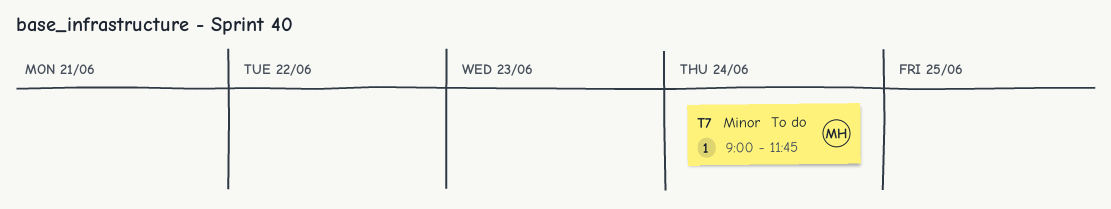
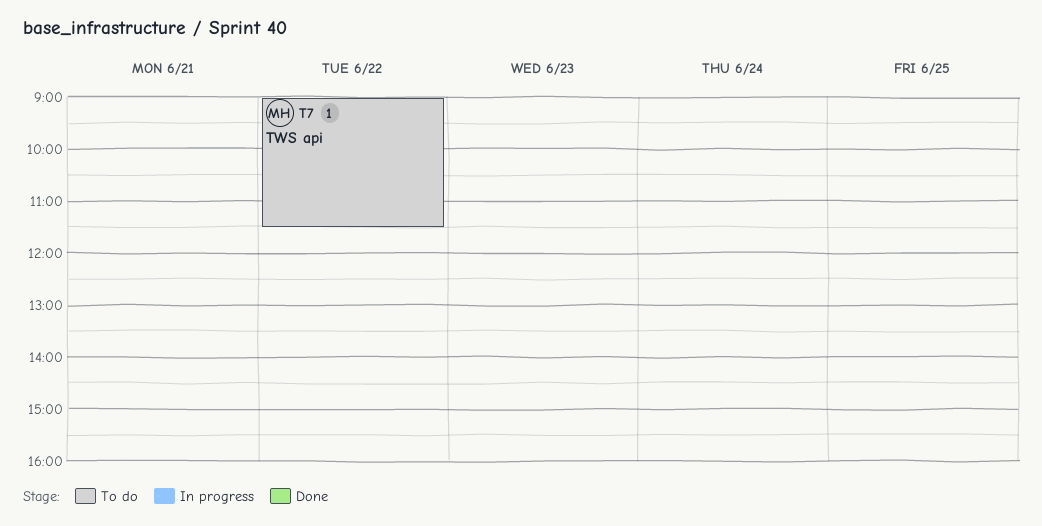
T7, day: Jun 24 -> Jun 22
T7, ends: 11:45 -> 11:30

